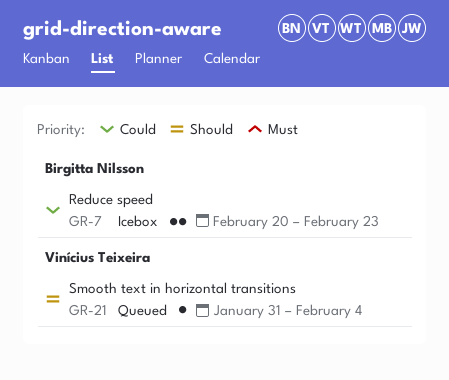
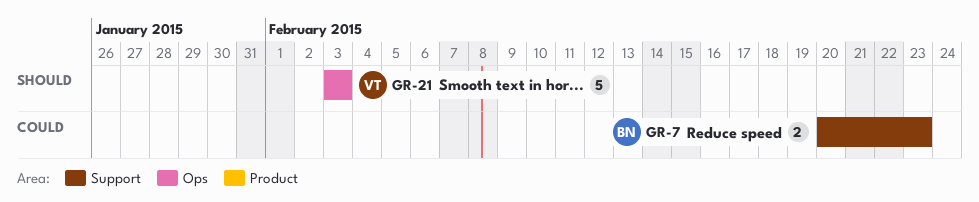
GR-21, estimate: 1 -> 5
GR-21, start: Jan 31 -> Feb 3
GR-21, due: Feb 4 -> Feb 3

